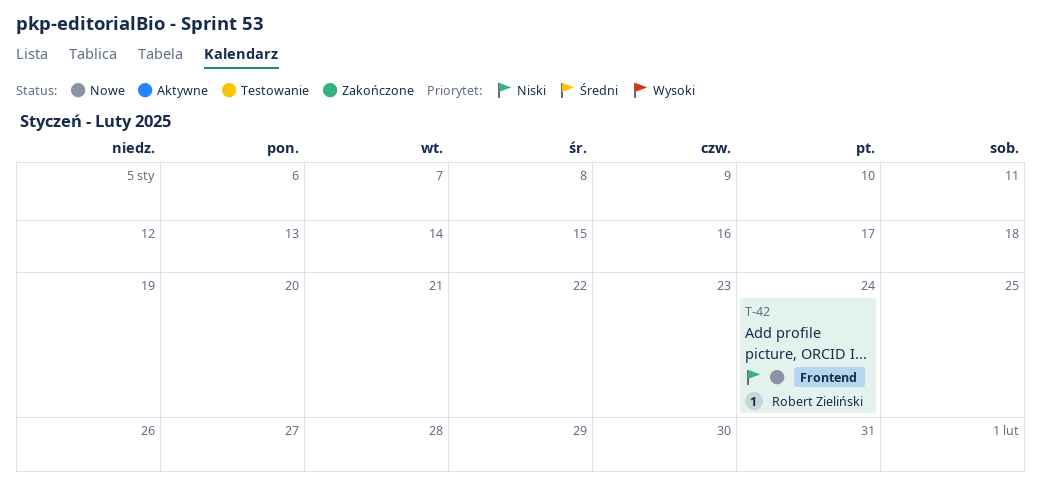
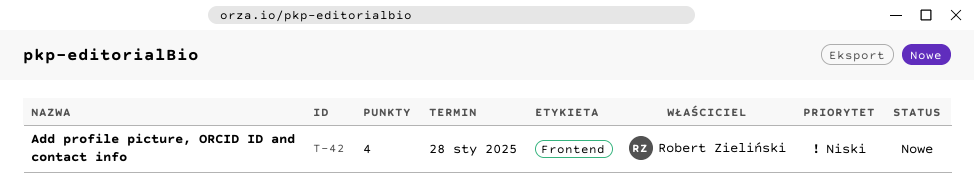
T-42, estimate: 1 -> 4
T-42, due: Jan 24 -> Jan 28

